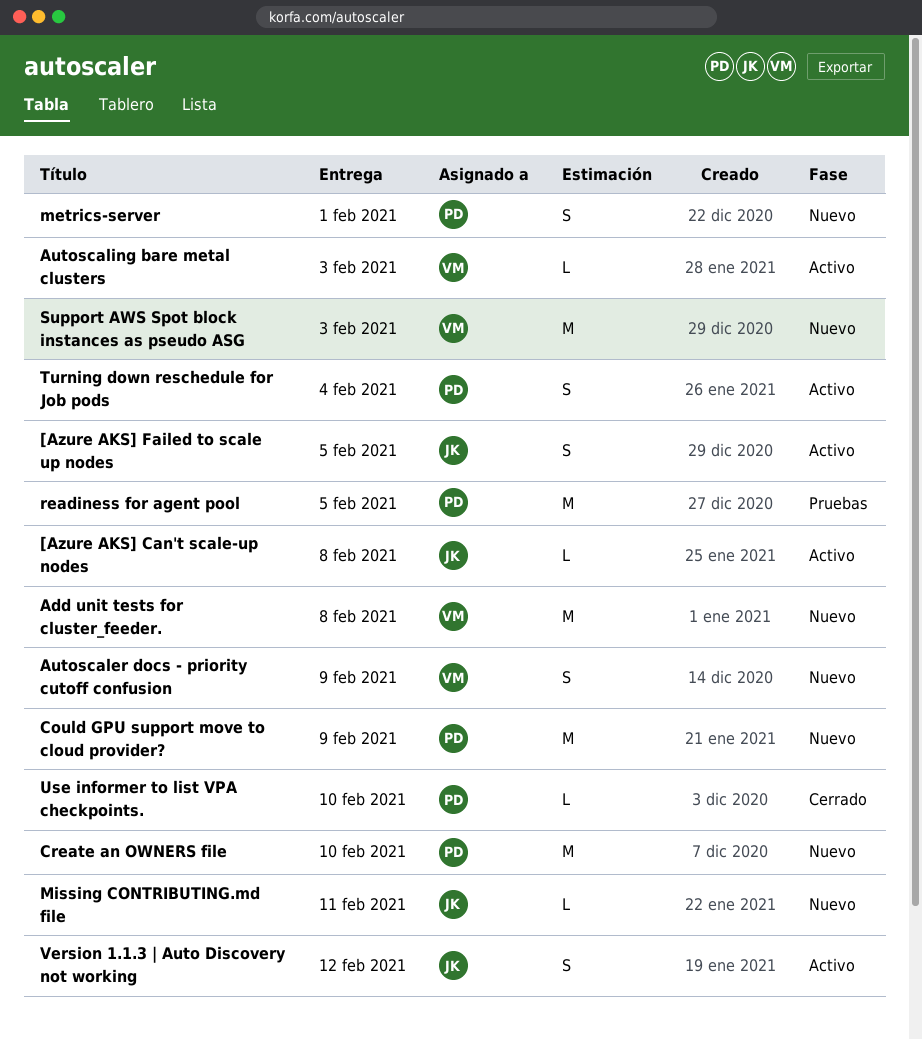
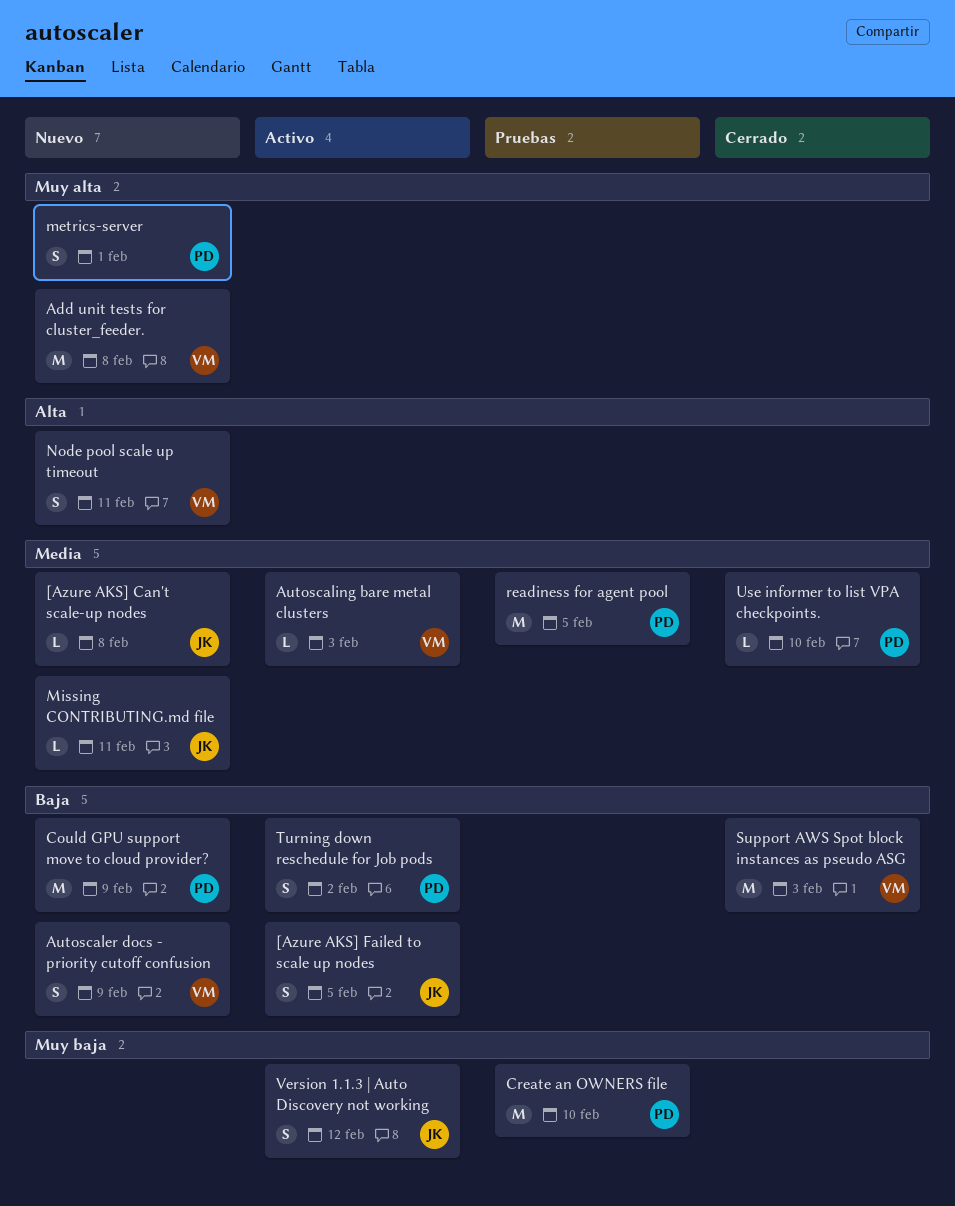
[Azure AKS] Can't scale-up nodes, status: Activo -> Nuevo
Create an OWNERS file, status: Nuevo -> Pruebas
Node pool scale up timeout: none -> present
Support AWS Spot block instances as pseudo ASG, status: Nuevo -> Cerrado
Turning down reschedule for Job pods, due: Feb 4 -> Feb 2

